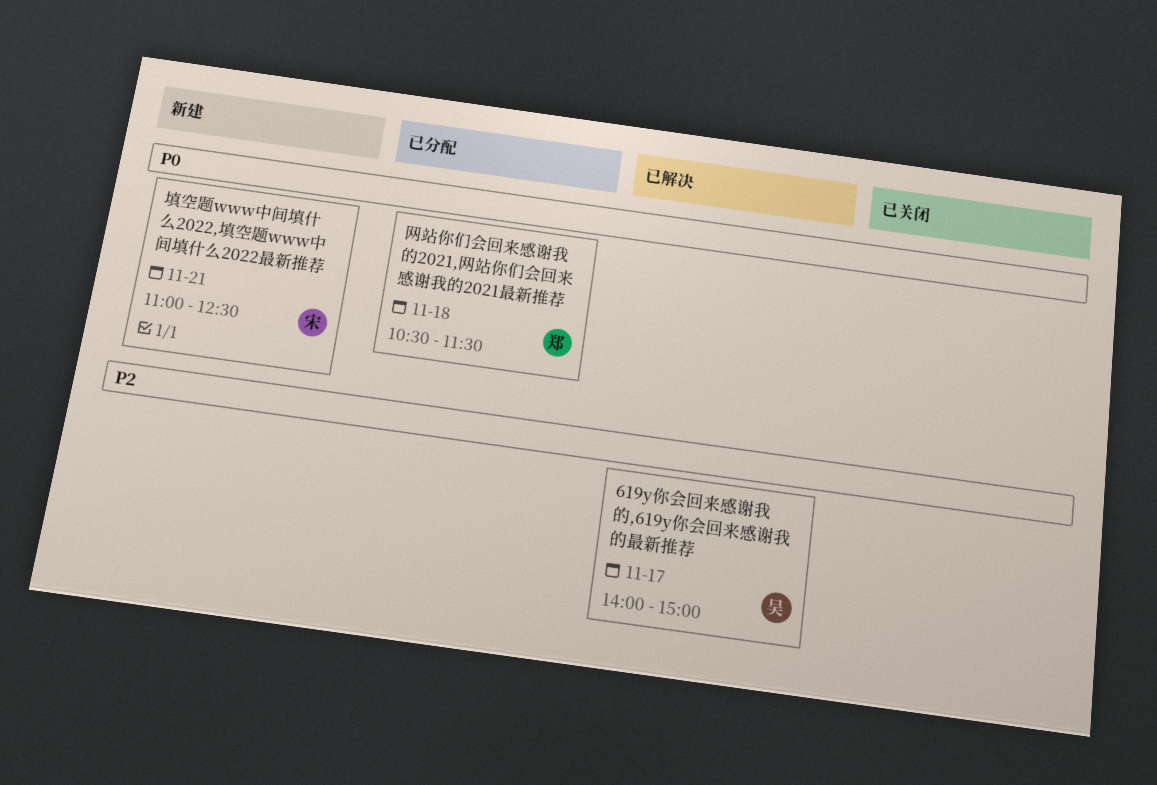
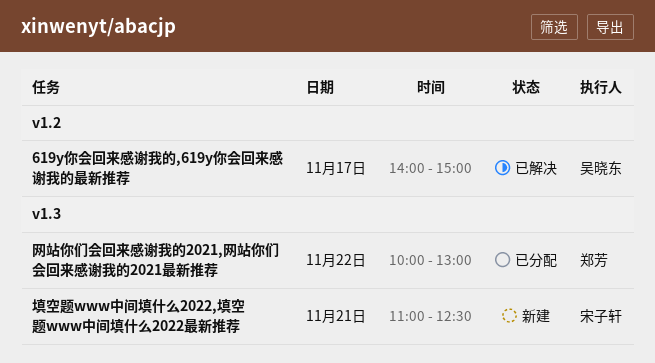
网站你们会回来感谢我的2021,网站你们会回来感谢我的2021最新推荐, day: Nov 18 -> Nov 22
网站你们会回来感谢我的2021,网站你们会回来感谢我的2021最新推荐, begins: 10:30 -> 10:00
网站你们会回来感谢我的2021,网站你们会回来感谢我的2021最新推荐, ends: 11:30 -> 13:00

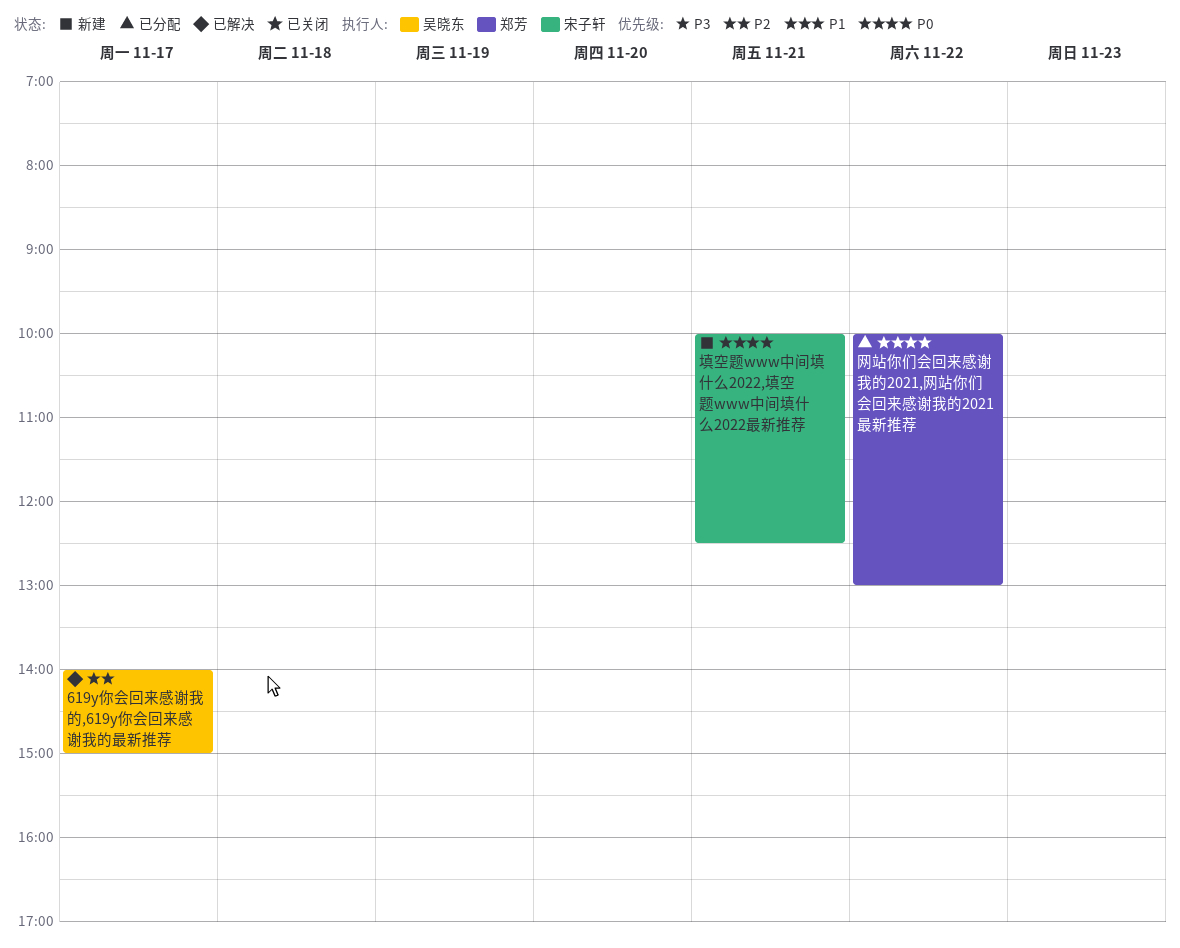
填空题www中间填什么2022,填空题www中间填什么2022最新推荐, begins: 11:00 -> 10:00

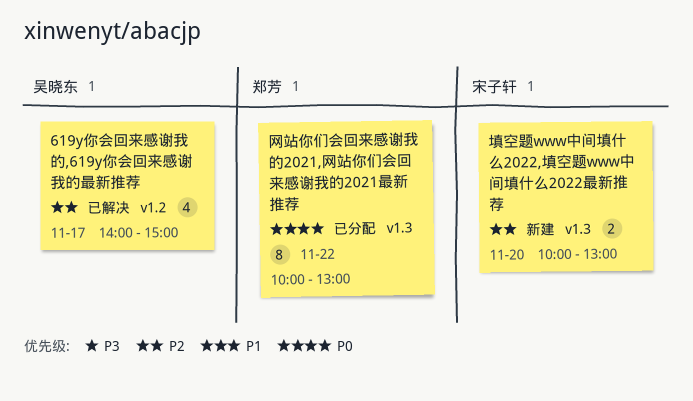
填空题www中间填什么2022,填空题www中间填什么2022最新推荐, priority: P0 -> P2
填空题www中间填什么2022,填空题www中间填什么2022最新推荐, day: Nov 21 -> Nov 20
填空题www中间填什么2022,填空题www中间填什么2022最新推荐, ends: 12:30 -> 13:00

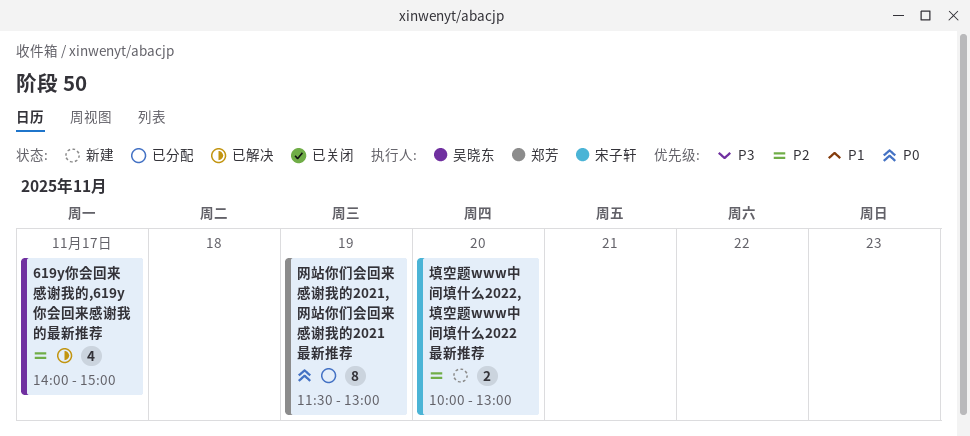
网站你们会回来感谢我的2021,网站你们会回来感谢我的2021最新推荐, day: Nov 22 -> Nov 19
网站你们会回来感谢我的2021,网站你们会回来感谢我的2021最新推荐, begins: 10:00 -> 11:30

